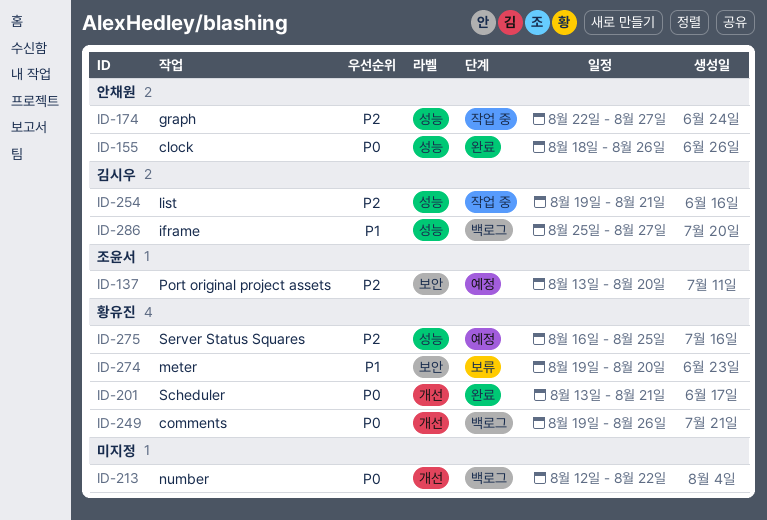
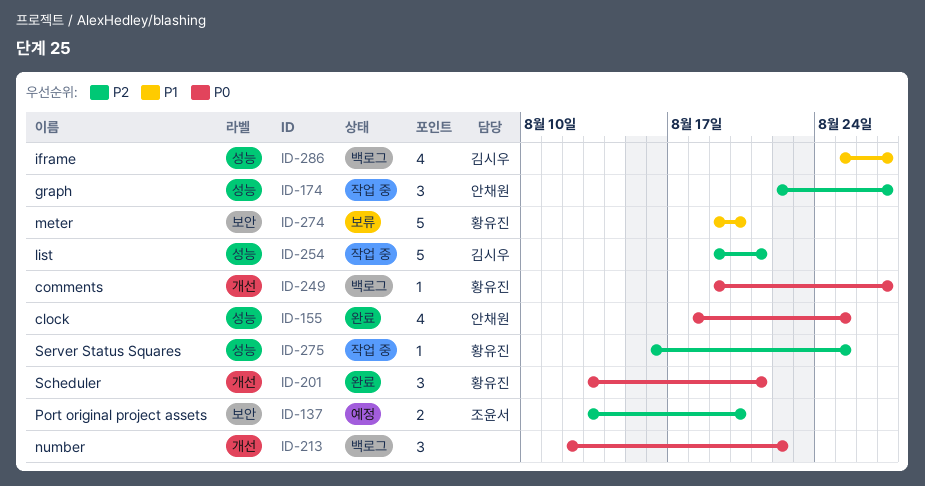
ID-155, due: Aug 26 -> Aug 25
ID-249, due: Aug 26 -> Aug 27
ID-275, status: 예정 -> 작업 중

